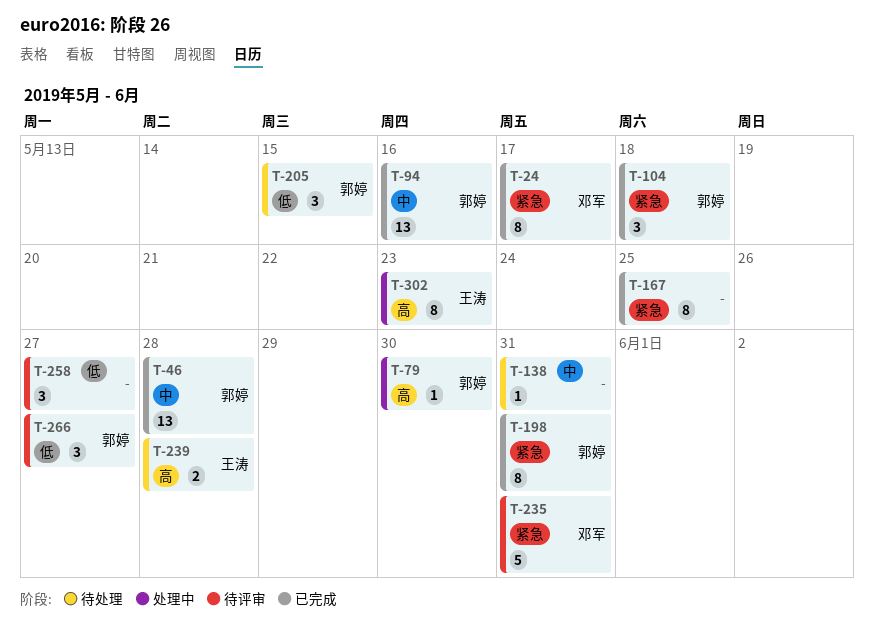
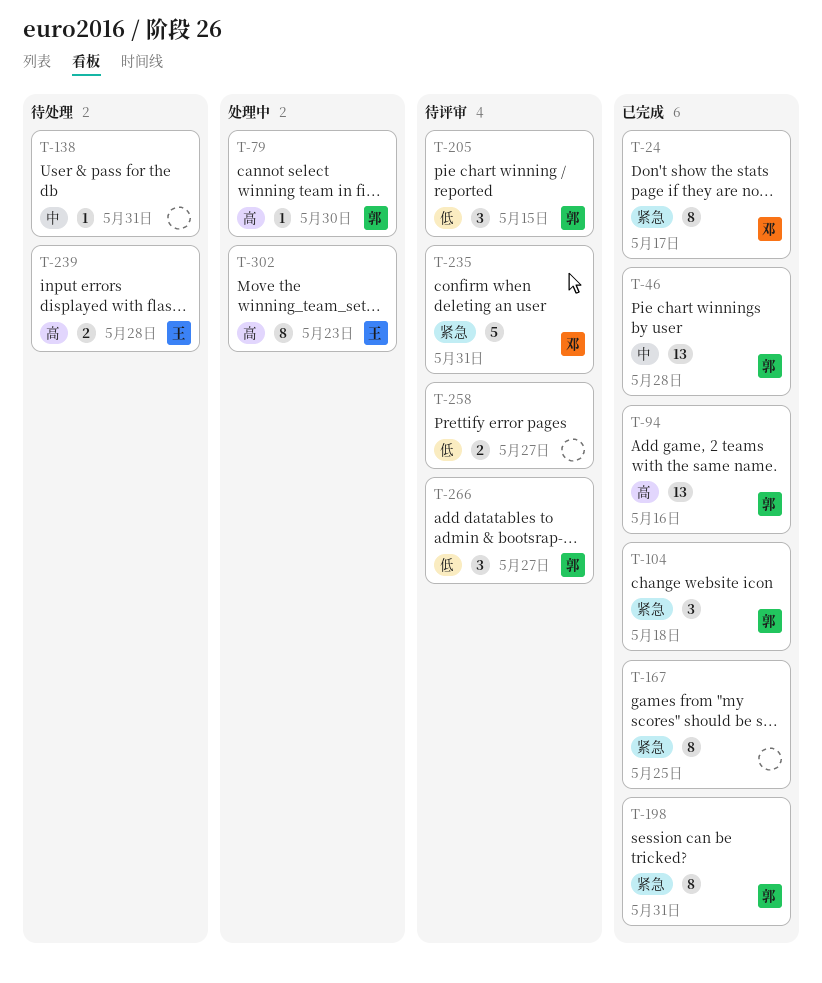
T-94, priority: 中 -> 高
T-205, status: 待处理 -> 待评审
T-258, estimate: 3 -> 2

